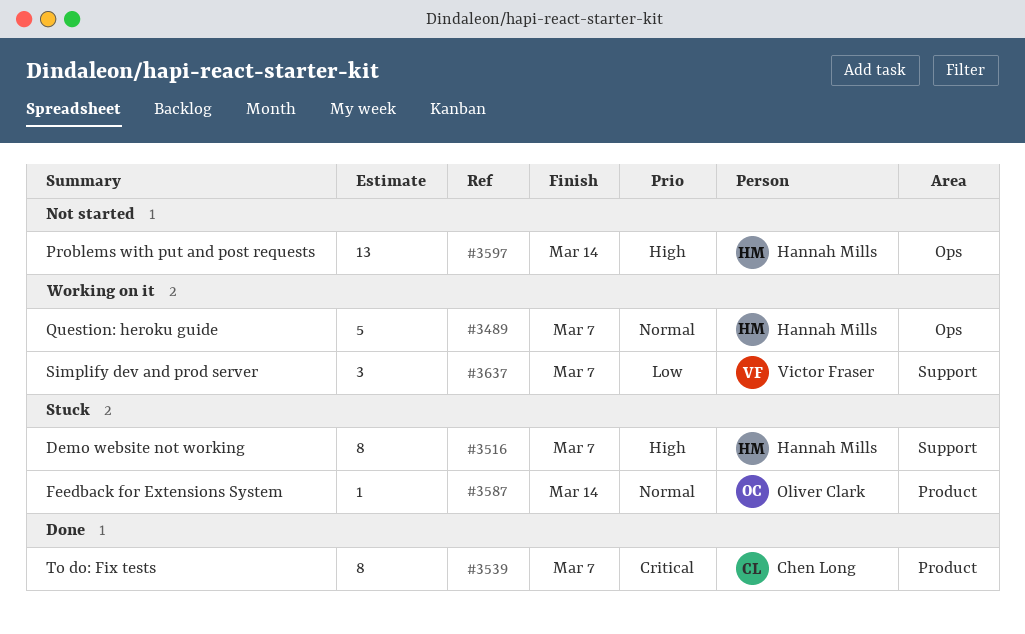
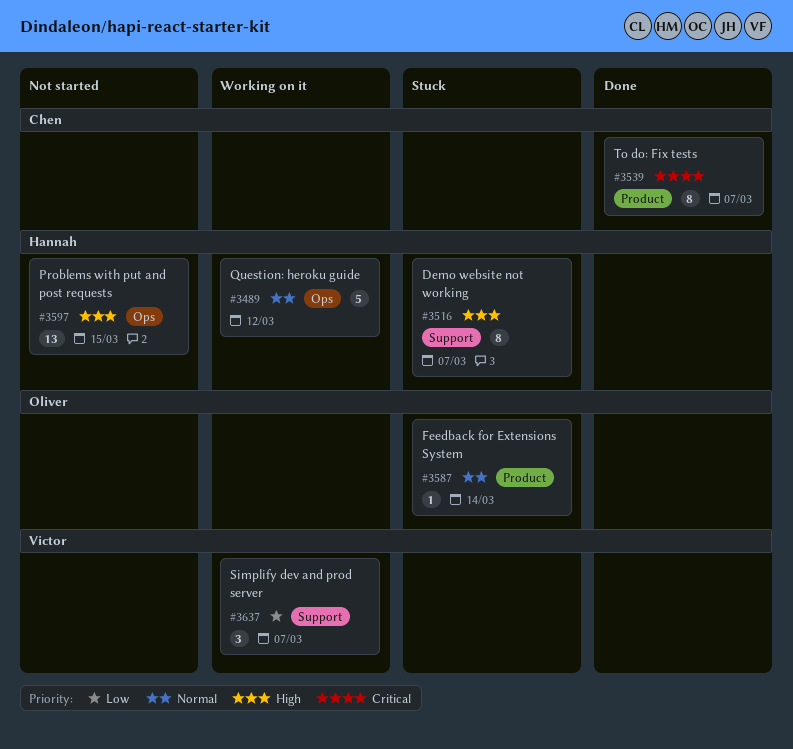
#3489, due: Mar 7 -> Mar 12
#3597, due: Mar 14 -> Mar 15

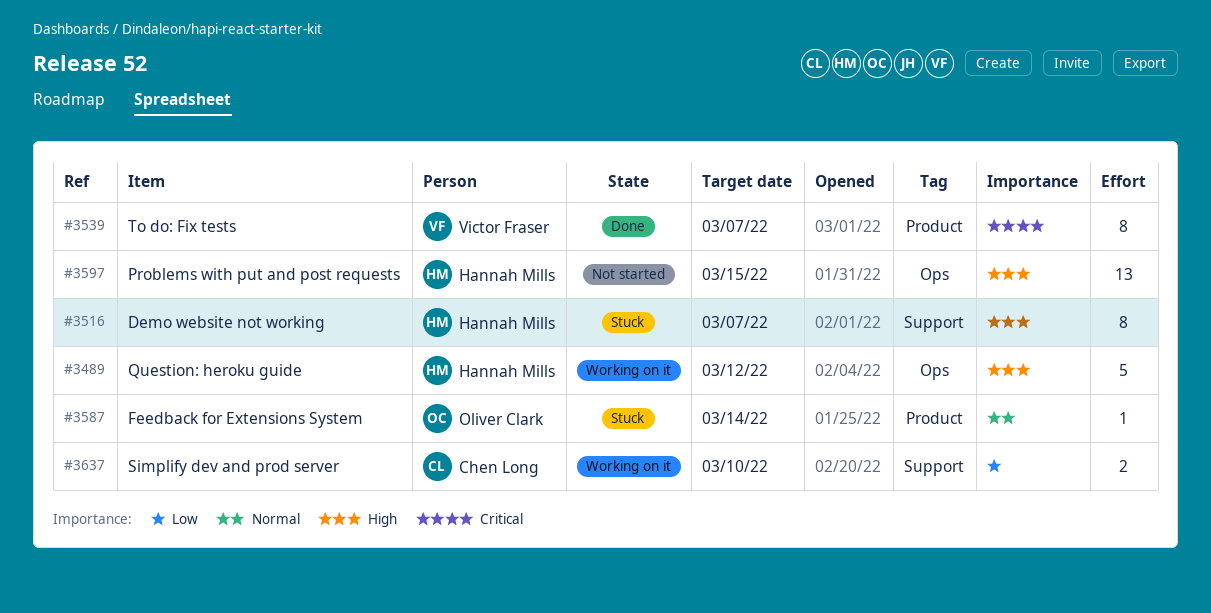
#3489, priority: Normal -> High
#3539, owner: Chen Long -> Victor Fraser
#3637, owner: Victor Fraser -> Chen Long
#3637, estimate: 3 -> 2
#3637, due: Mar 7 -> Mar 10

